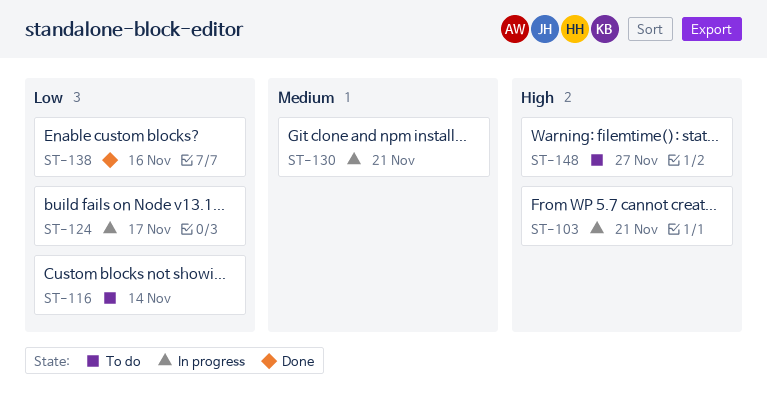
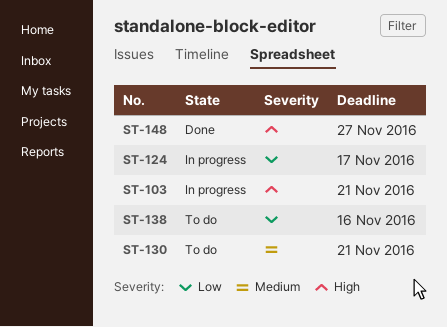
ST-116: present -> none
ST-130, status: In progress -> To do
ST-138, status: Done -> To do
ST-148, status: To do -> Done

